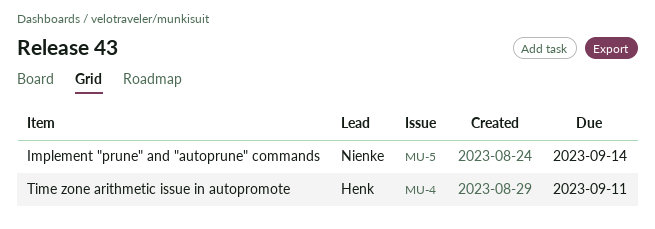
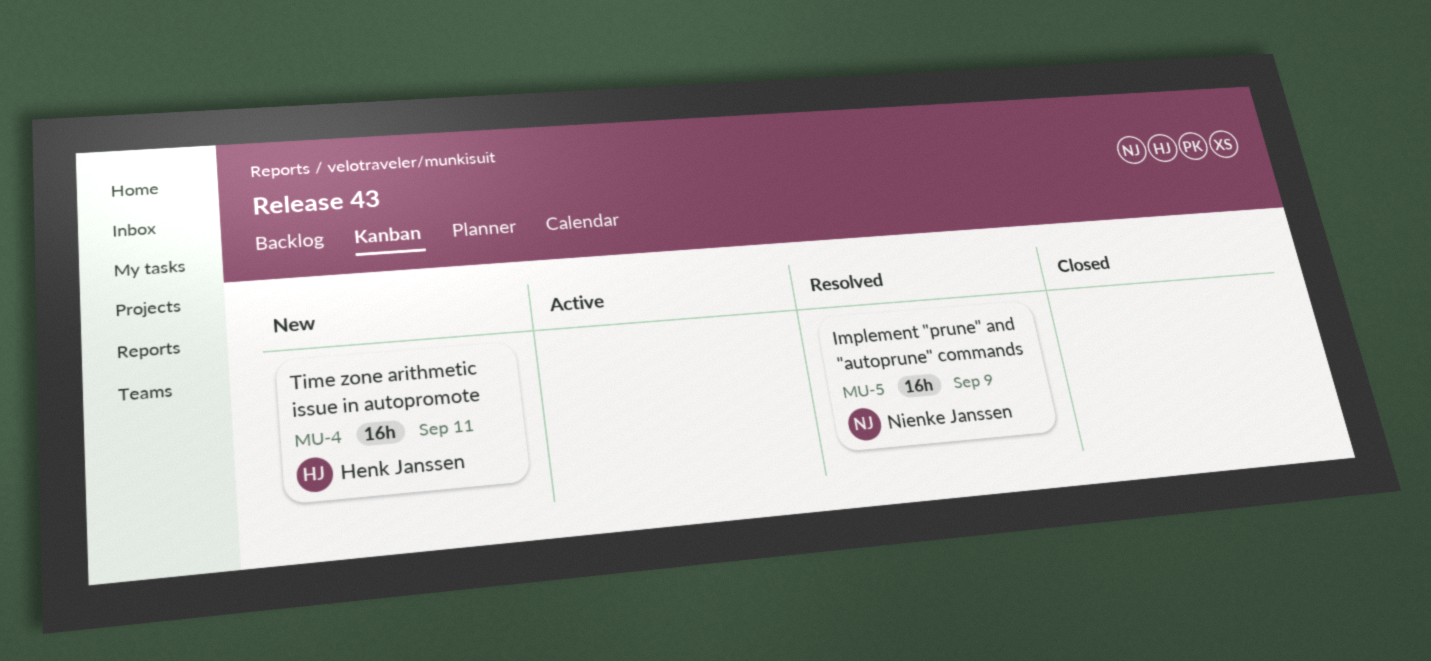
MU-5, due: Sep 14 -> Sep 9

